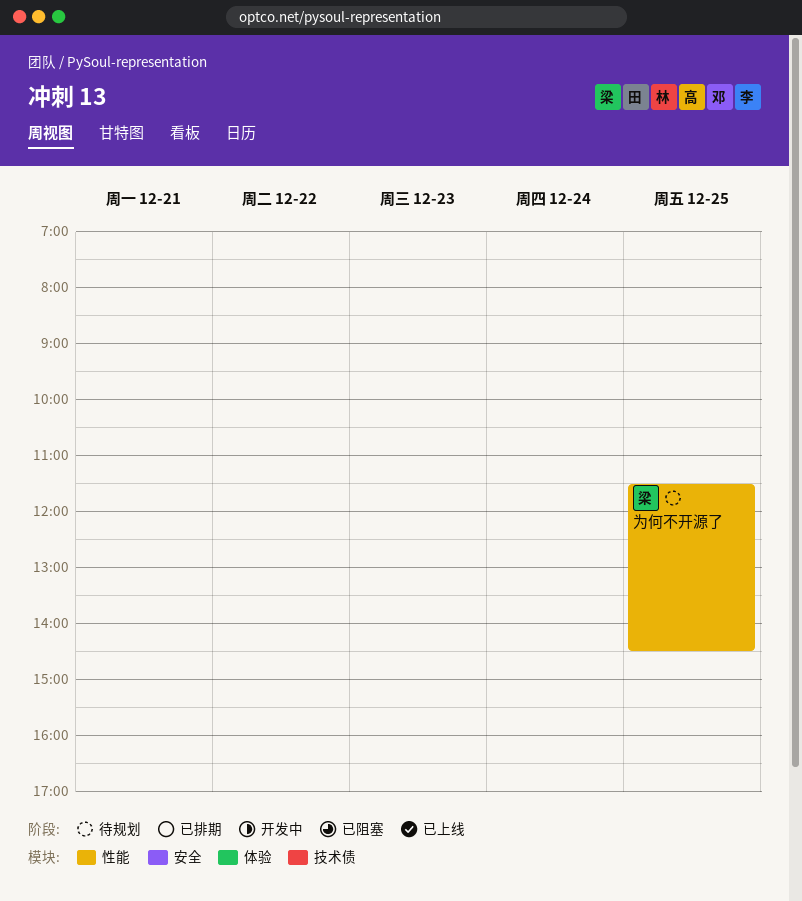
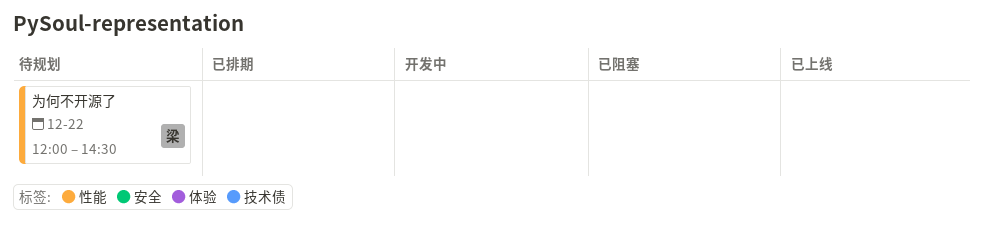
为何不开源了, day: Dec 25 -> Dec 22
为何不开源了, begins: 11:30 -> 12:00

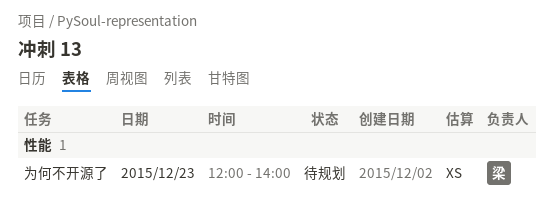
为何不开源了, day: Dec 22 -> Dec 23
为何不开源了, ends: 14:30 -> 14:00

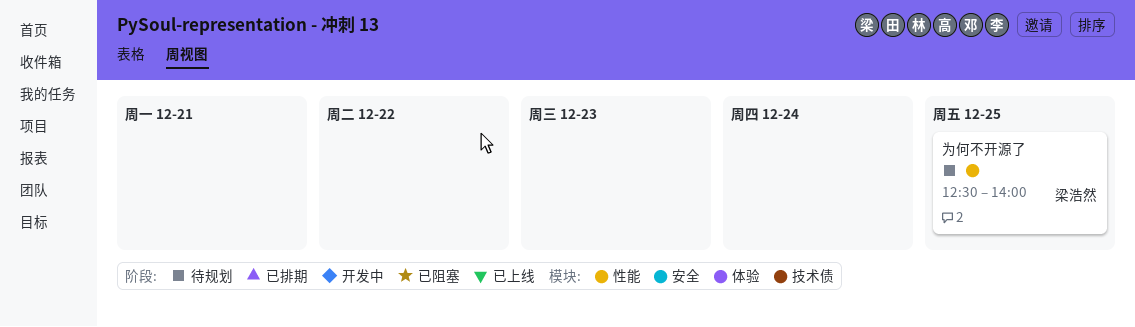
为何不开源了, day: Dec 23 -> Dec 25
为何不开源了, begins: 12:00 -> 12:30

